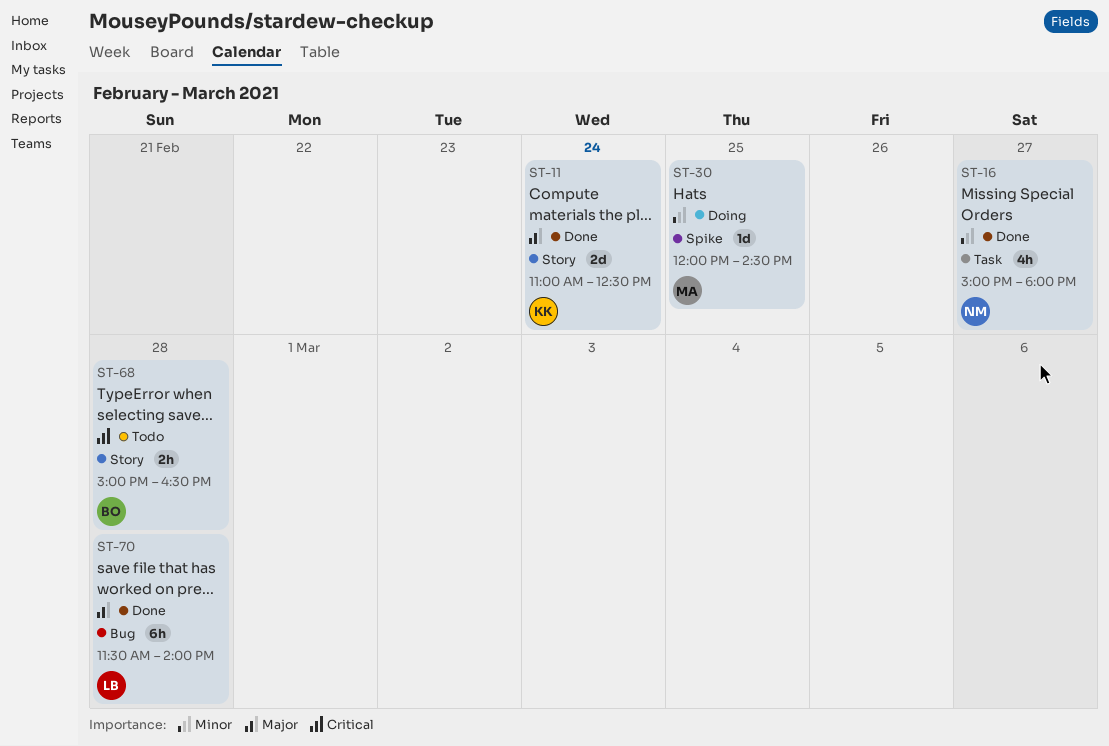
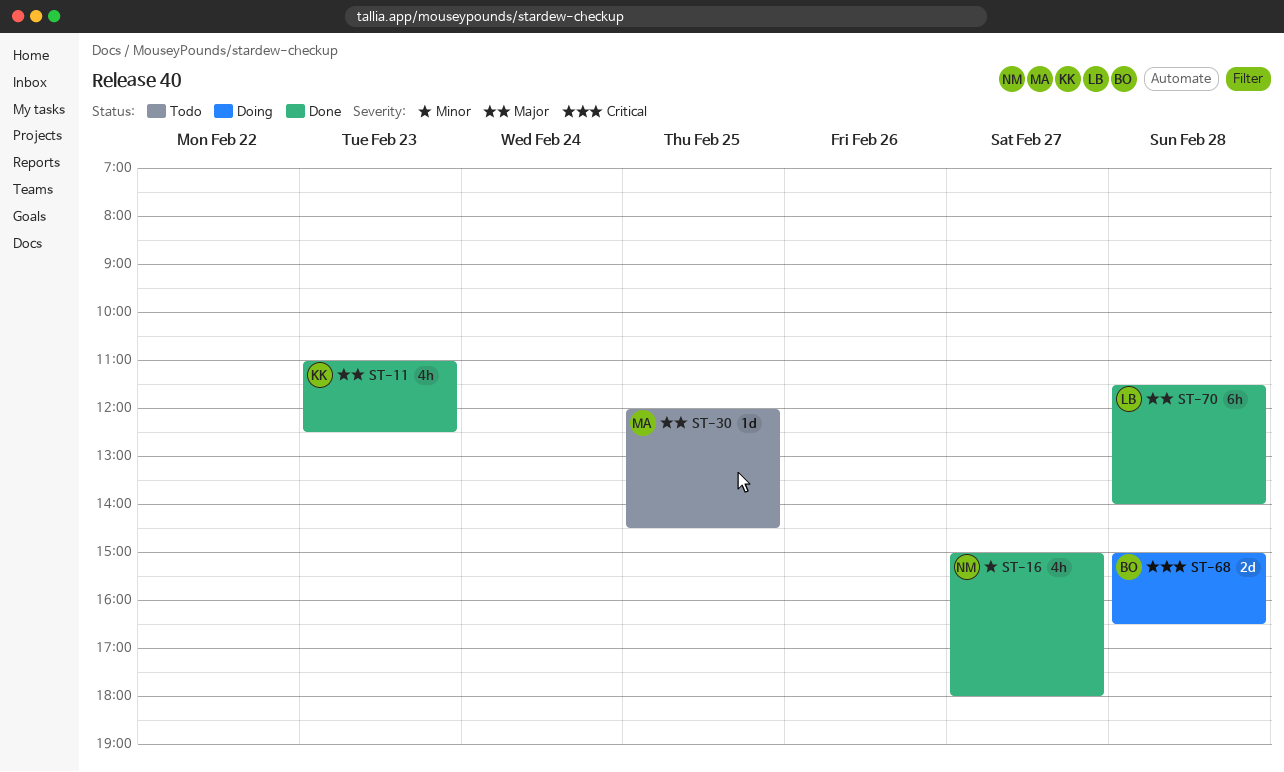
ST-11, estimate: 2d -> 4h
ST-11, day: Feb 24 -> Feb 23
ST-30, status: Doing -> Todo
ST-30, priority: Minor -> Major
ST-68, status: Todo -> Doing
ST-68, estimate: 2h -> 2d

